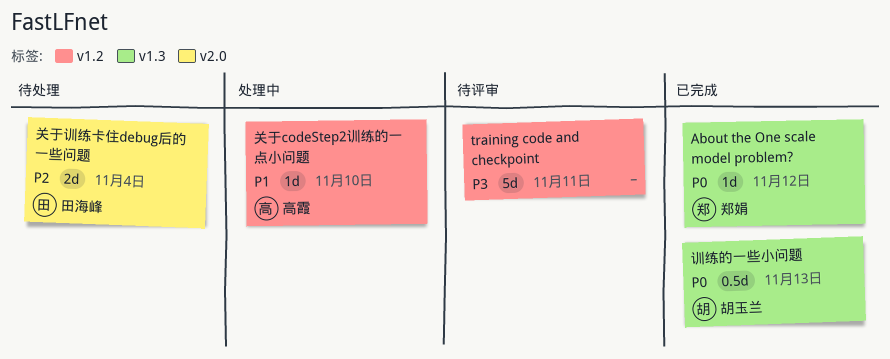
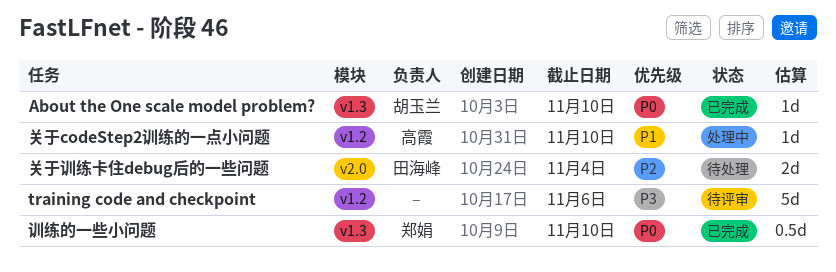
About the One scale model problem?, owner: 郑娟 -> 胡玉兰
About the One scale model problem?, due: Nov 12 -> Nov 10
training code and checkpoint, due: Nov 11 -> Nov 6
训练的一些小问题, owner: 胡玉兰 -> 郑娟
训练的一些小问题, due: Nov 13 -> Nov 10

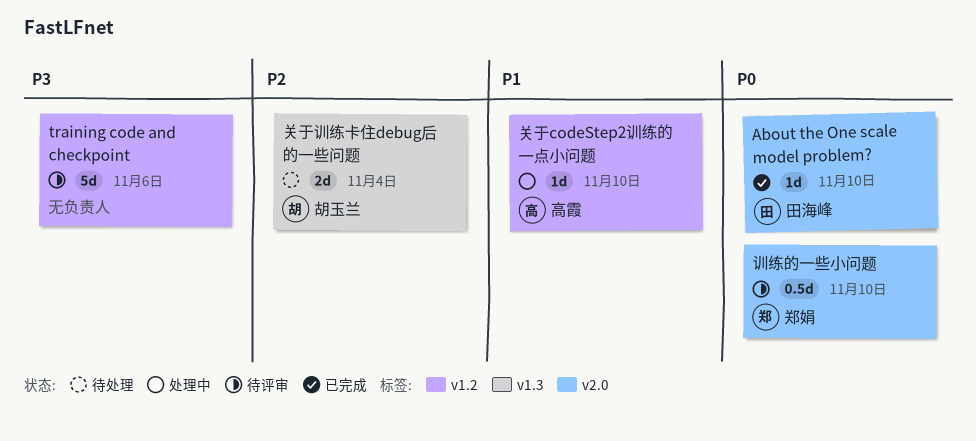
About the One scale model problem?, owner: 胡玉兰 -> 田海峰
About the One scale model problem?, label: v1.3 -> v2.0
关于训练卡住debug后的一些问题, owner: 田海峰 -> 胡玉兰
关于训练卡住debug后的一些问题, label: v2.0 -> v1.3
训练的一些小问题, status: 已完成 -> 待评审
训练的一些小问题, label: v1.3 -> v2.0

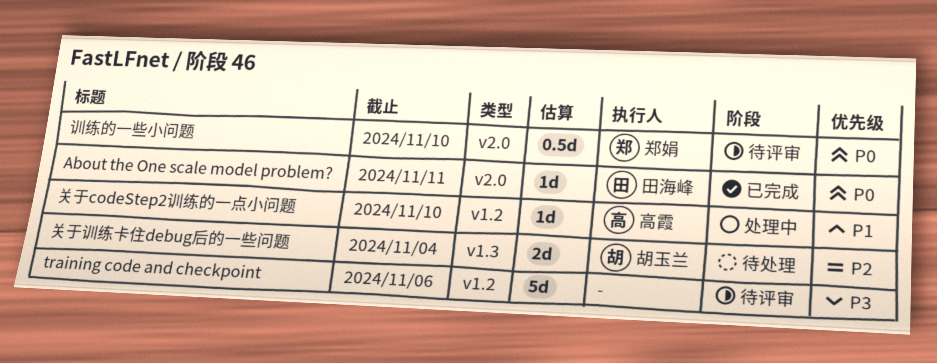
About the One scale model problem?, due: Nov 10 -> Nov 11

